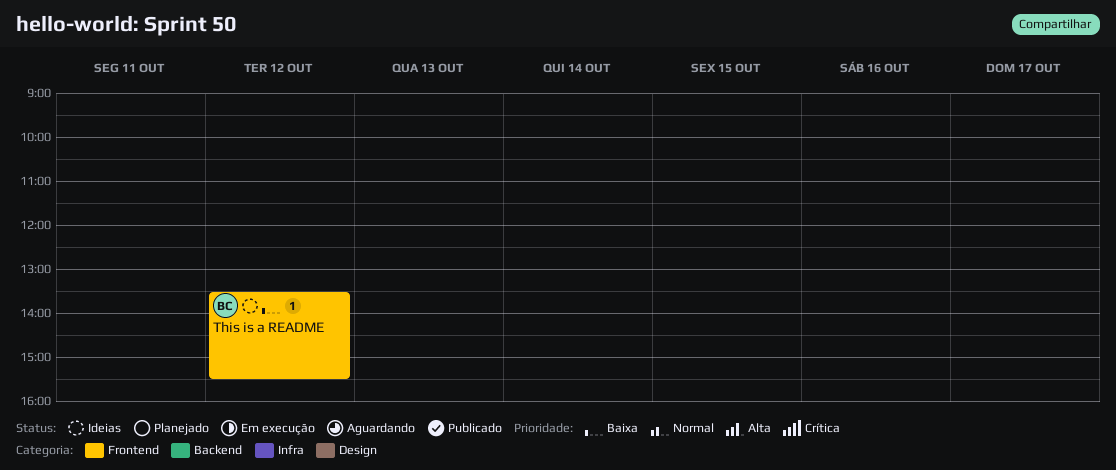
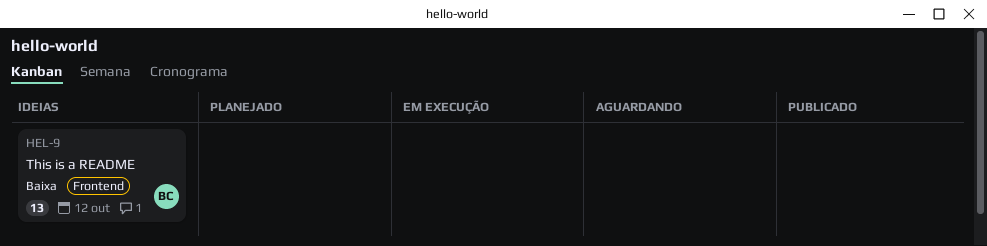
This is a README, estimate: 1 -> 13

